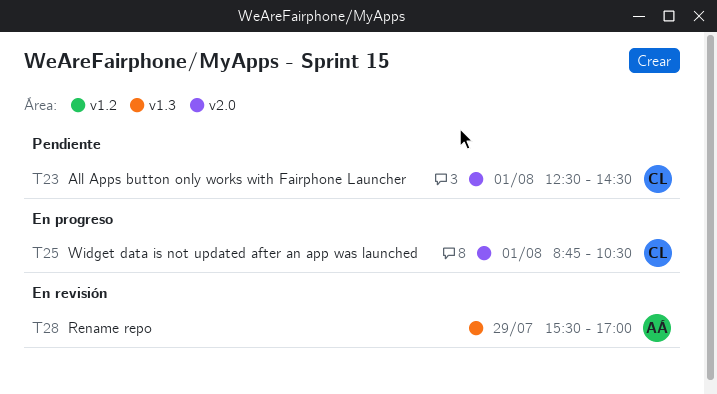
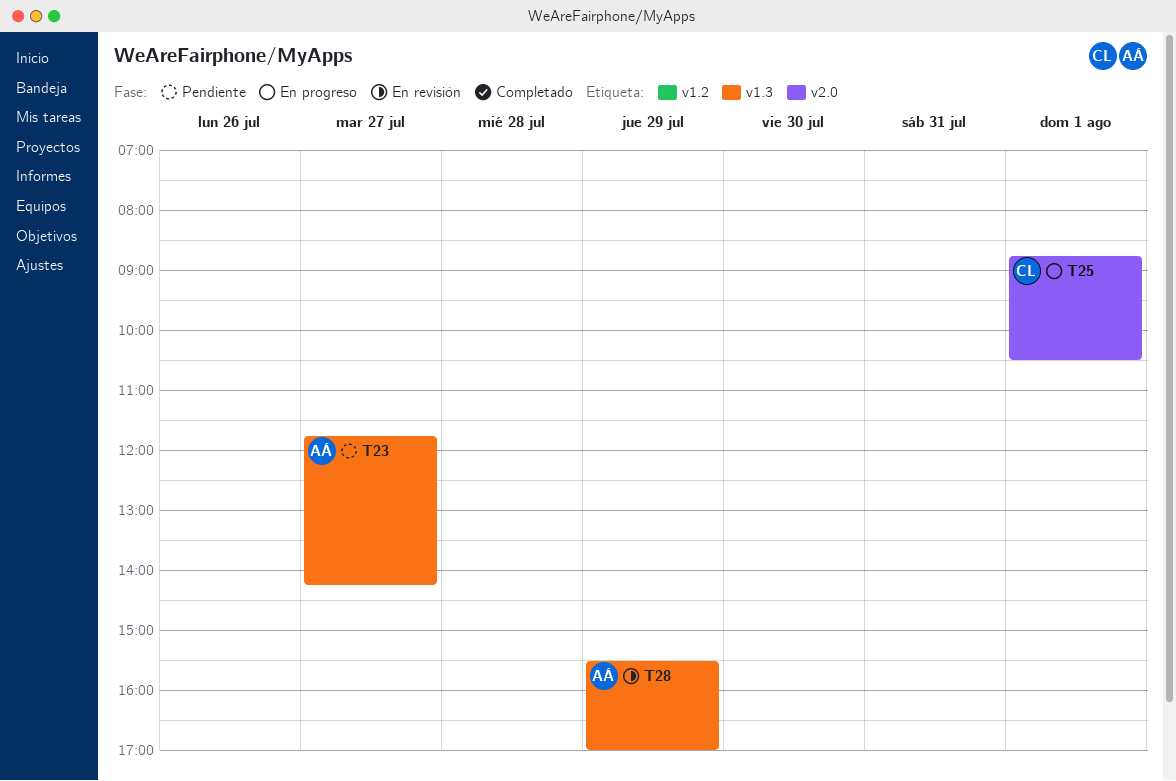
T23, owner: CL -> AÁ
T23, label: v2.0 -> v1.3
T23, day: Aug 1 -> Jul 27
T23, begins: 12:30 -> 11:45
T23, ends: 14:30 -> 14:15

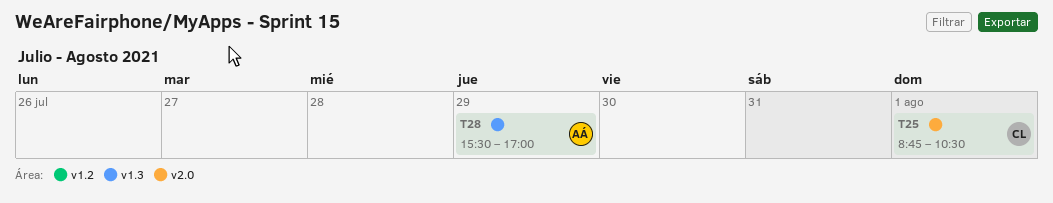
T23: present -> none

